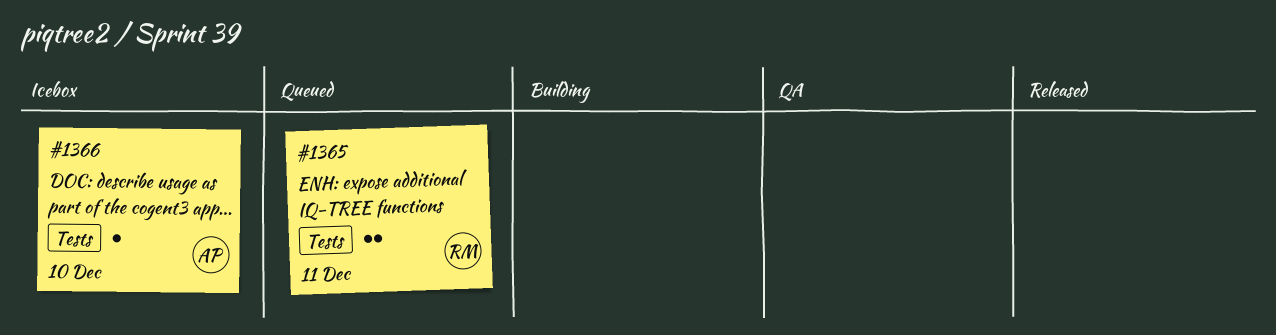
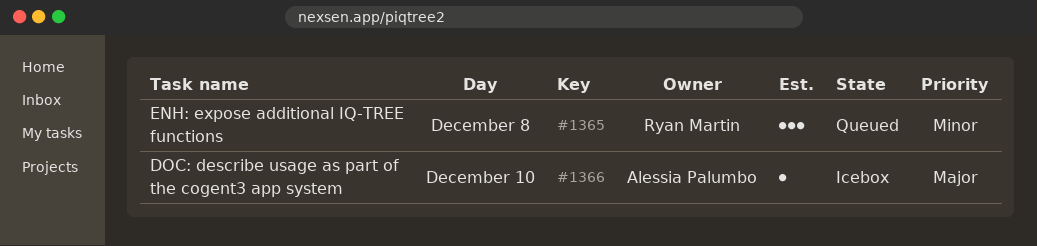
#1365, estimate: 2 -> 3
#1365, day: Dec 11 -> Dec 8

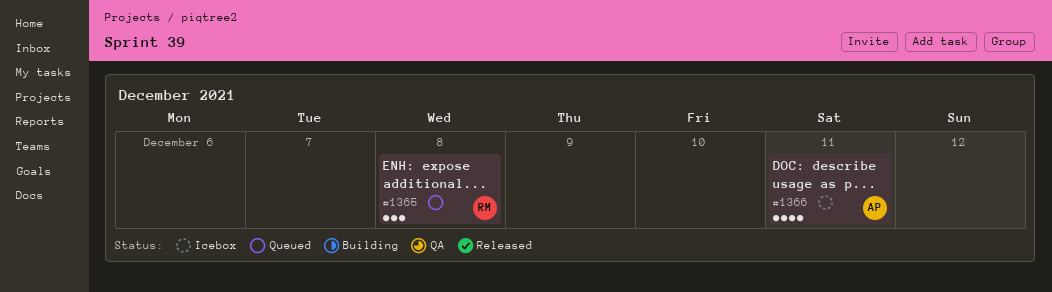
#1366, estimate: 1 -> 4
#1366, day: Dec 10 -> Dec 11

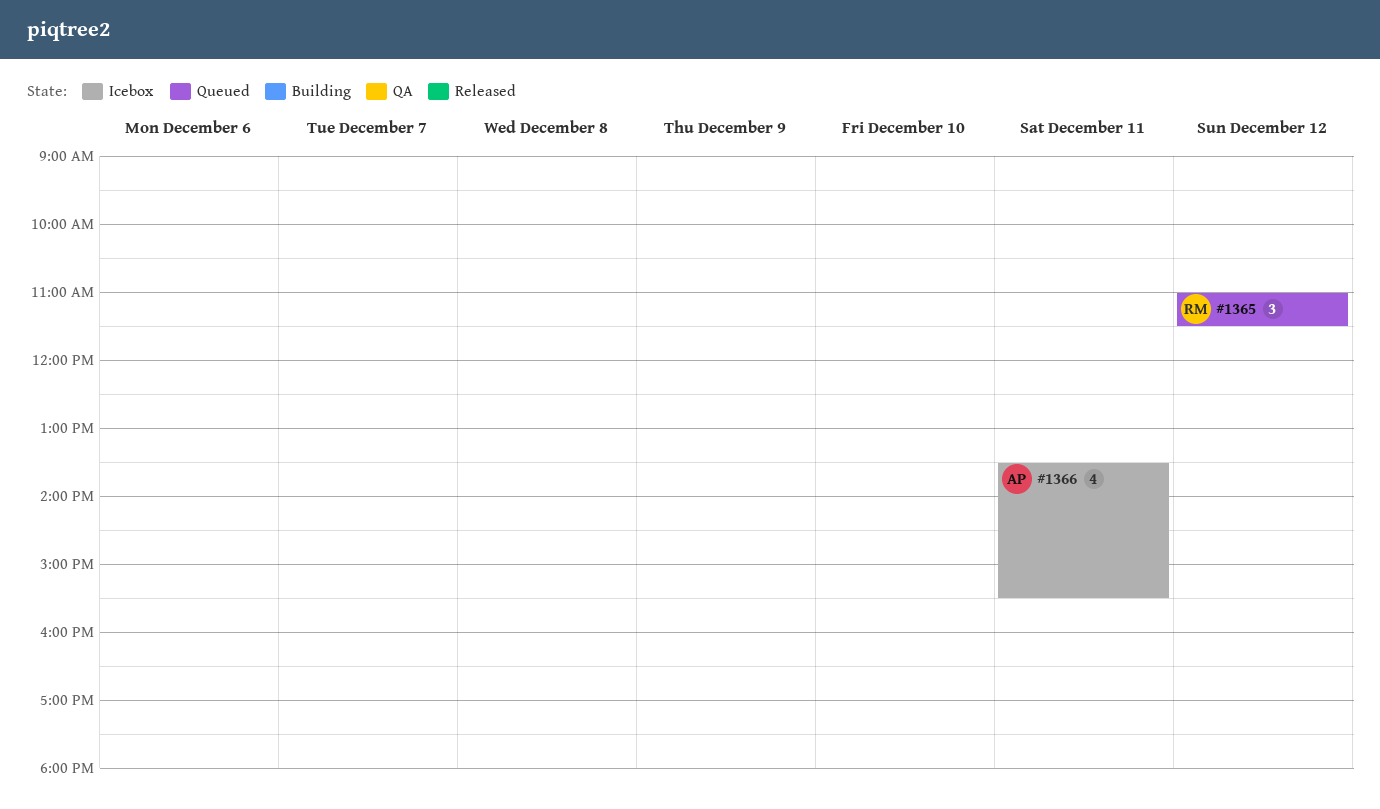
#1365, day: Dec 8 -> Dec 12

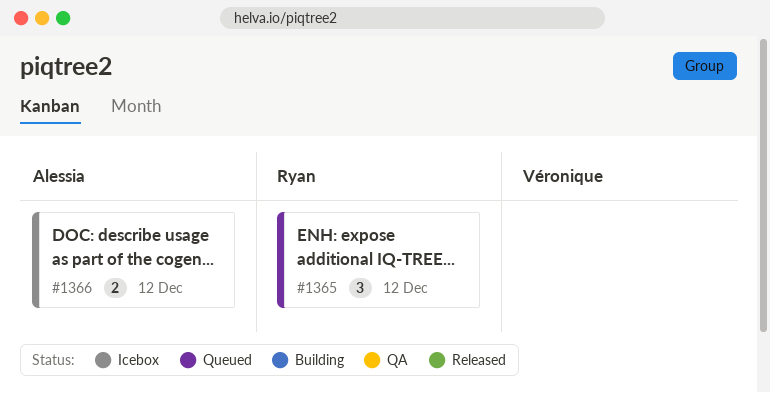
#1366, estimate: 4 -> 2
#1366, day: Dec 11 -> Dec 12

